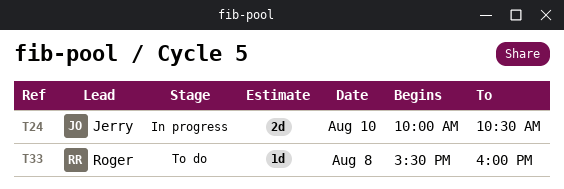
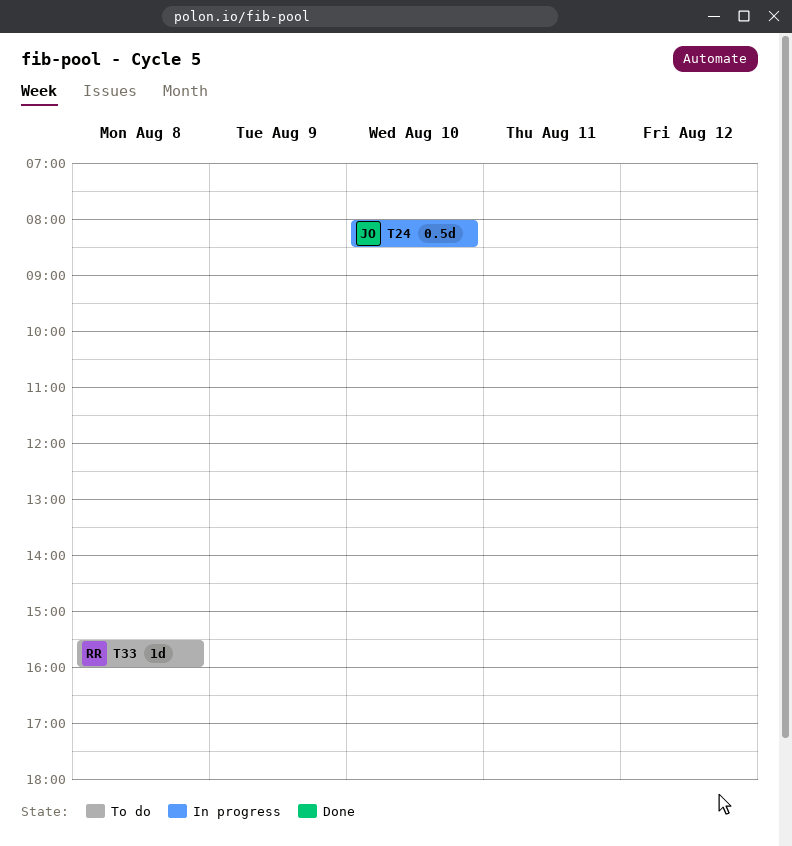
T24, estimate: 2d -> 0.5d
T24, begins: 10:00 -> 08:00
T24, ends: 10:30 -> 08:30

